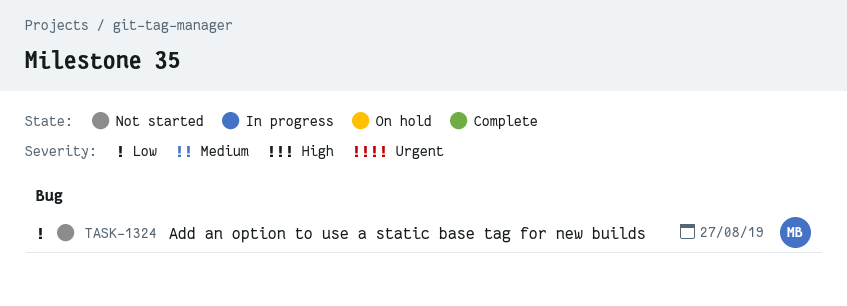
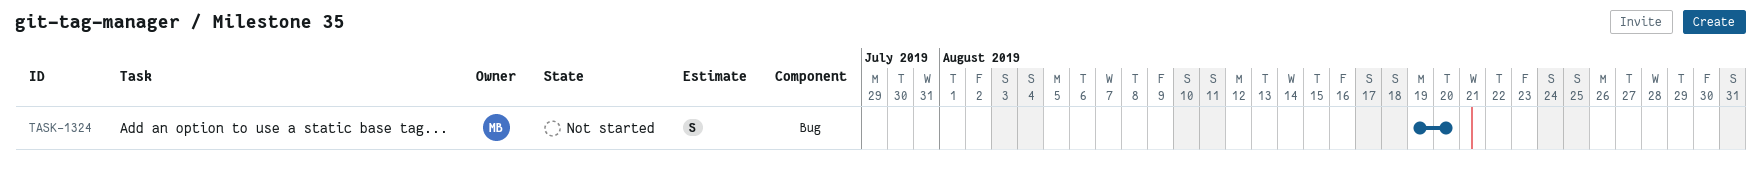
TASK-1324, due: Aug 27 -> Aug 20

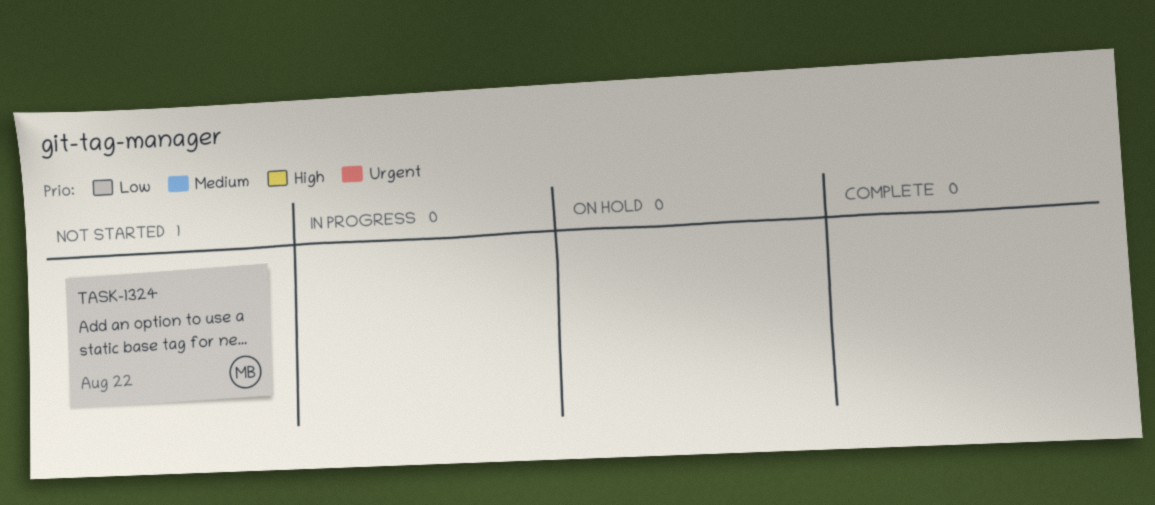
TASK-1324, due: Aug 20 -> Aug 22

